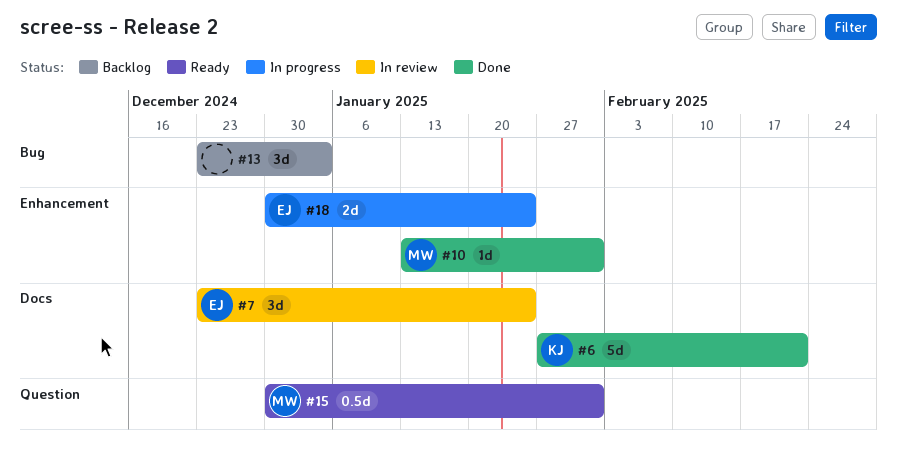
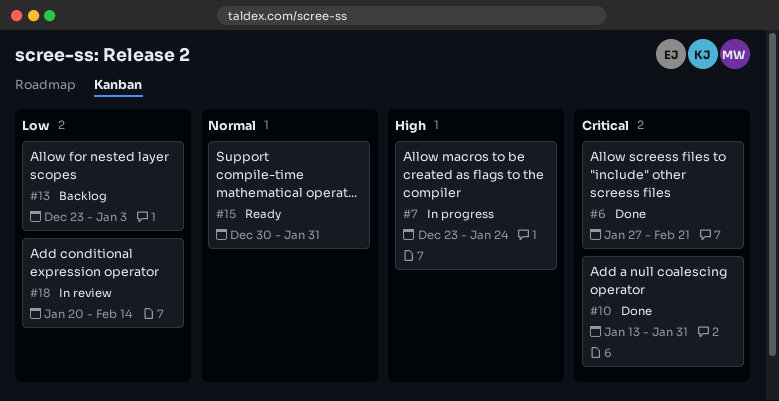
#7, status: In review -> In progress
#18, status: In progress -> In review
#18, start: Dec 30 -> Jan 20
#18, due: Jan 24 -> Feb 14

